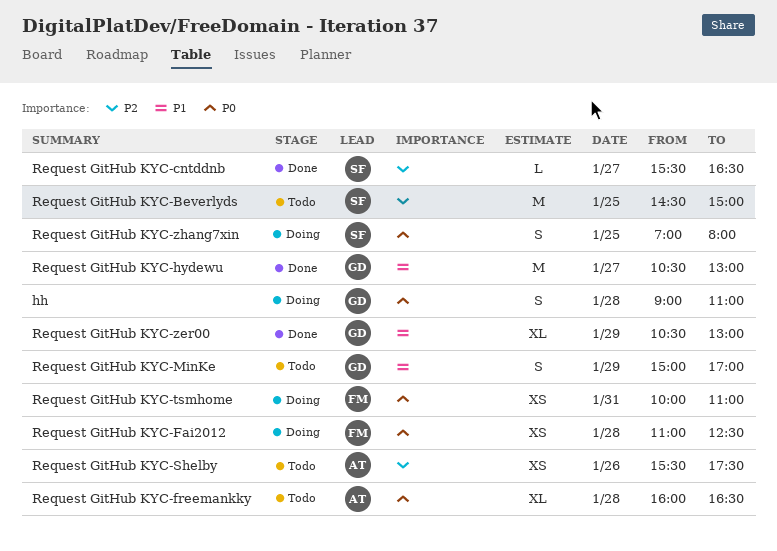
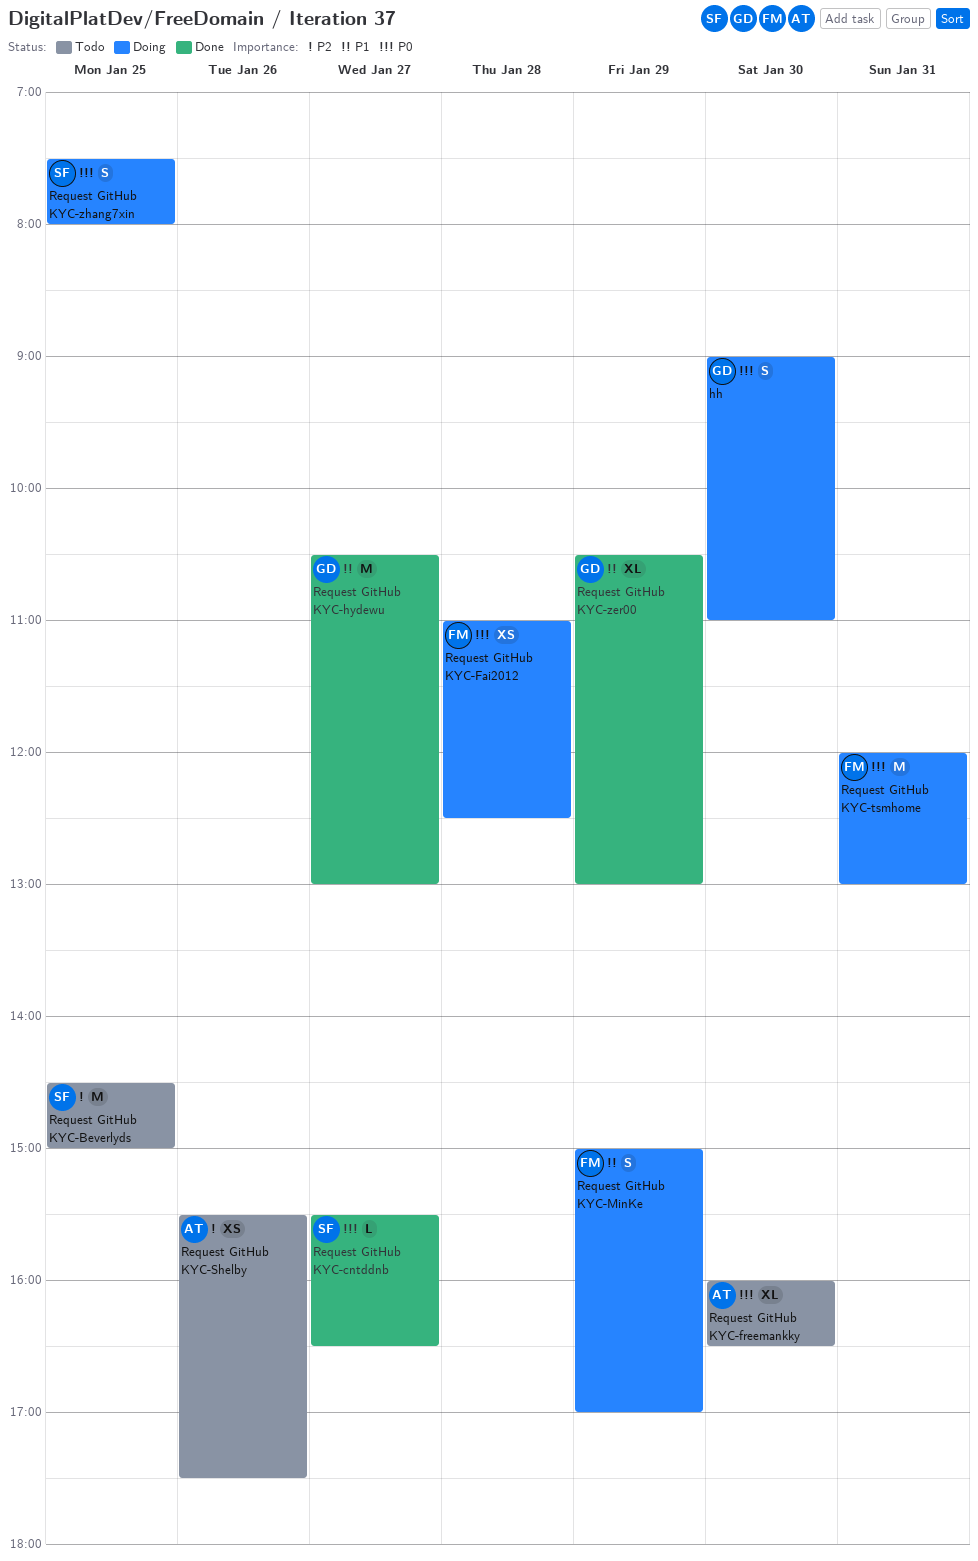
hh, day: Jan 28 -> Jan 30
Request GitHub KYC-cntddnb, priority: P2 -> P0
Request GitHub KYC-freemankky, day: Jan 28 -> Jan 30
Request GitHub KYC-MinKe, status: Todo -> Doing
Request GitHub KYC-MinKe, owner: GD -> FM
Request GitHub KYC-tsmhome, estimate: XS -> M
Request GitHub KYC-tsmhome, begins: 10:00 -> 12:00
Request GitHub KYC-tsmhome, ends: 11:00 -> 13:00
Request GitHub KYC-zhang7xin, begins: 07:00 -> 07:30

